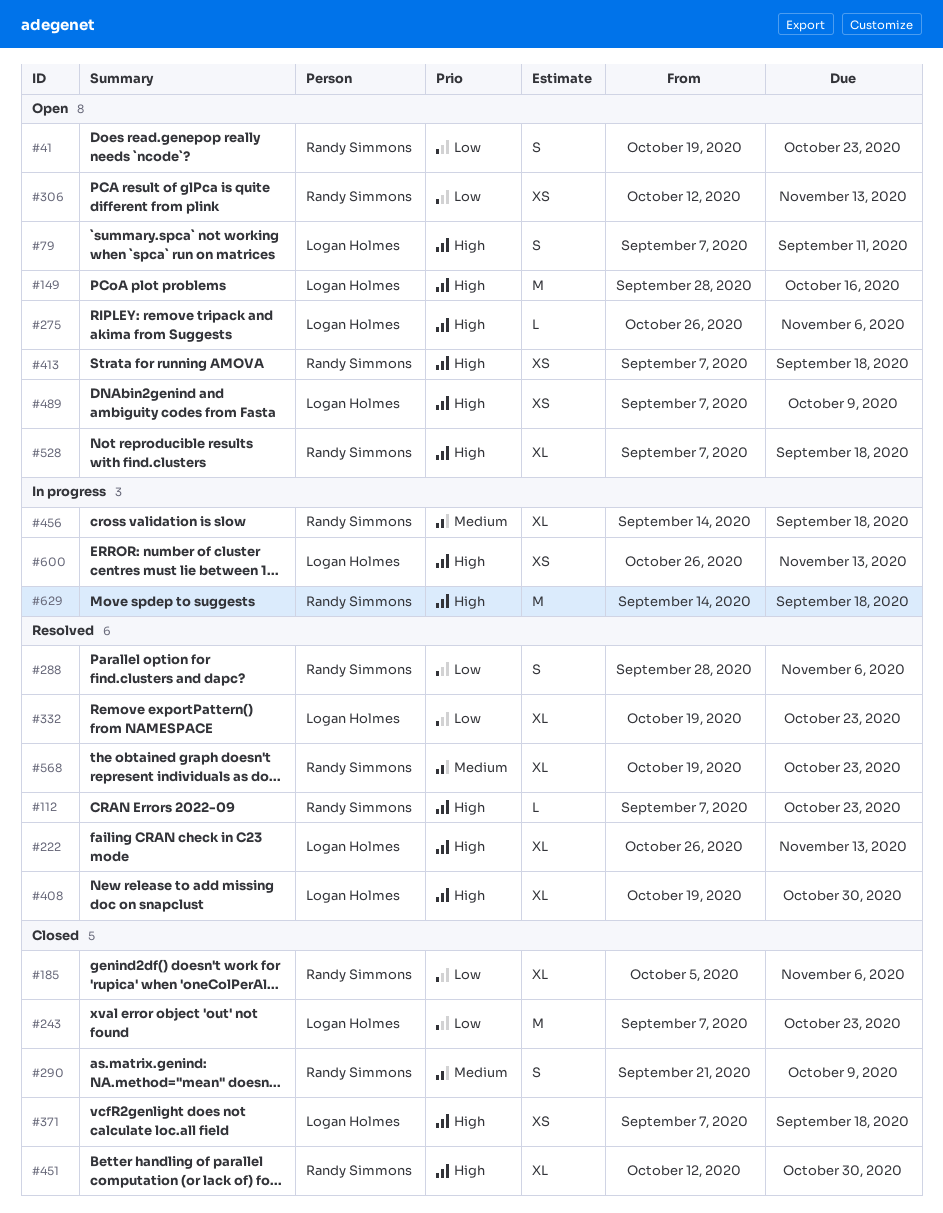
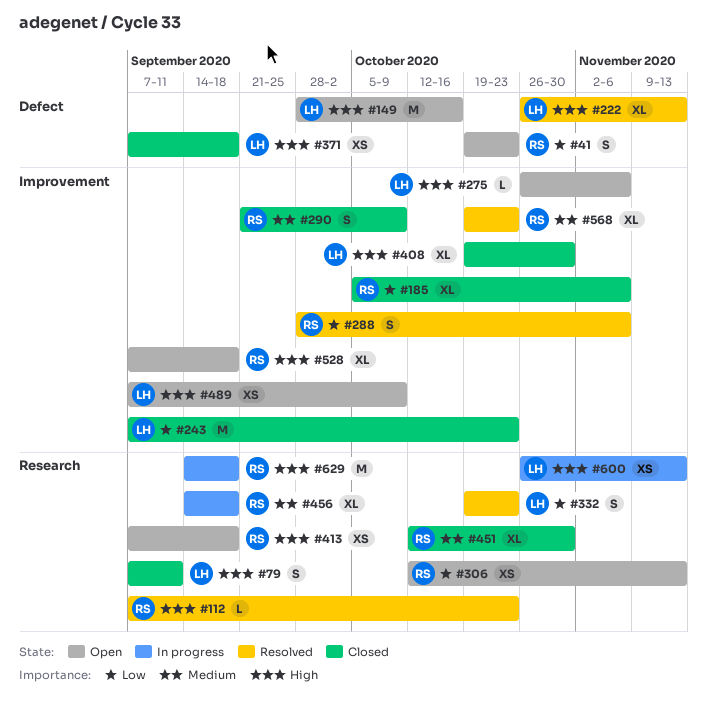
#79, status: Open -> Closed
#332, estimate: XL -> S
#408, status: Resolved -> Closed
#451, priority: High -> Medium

